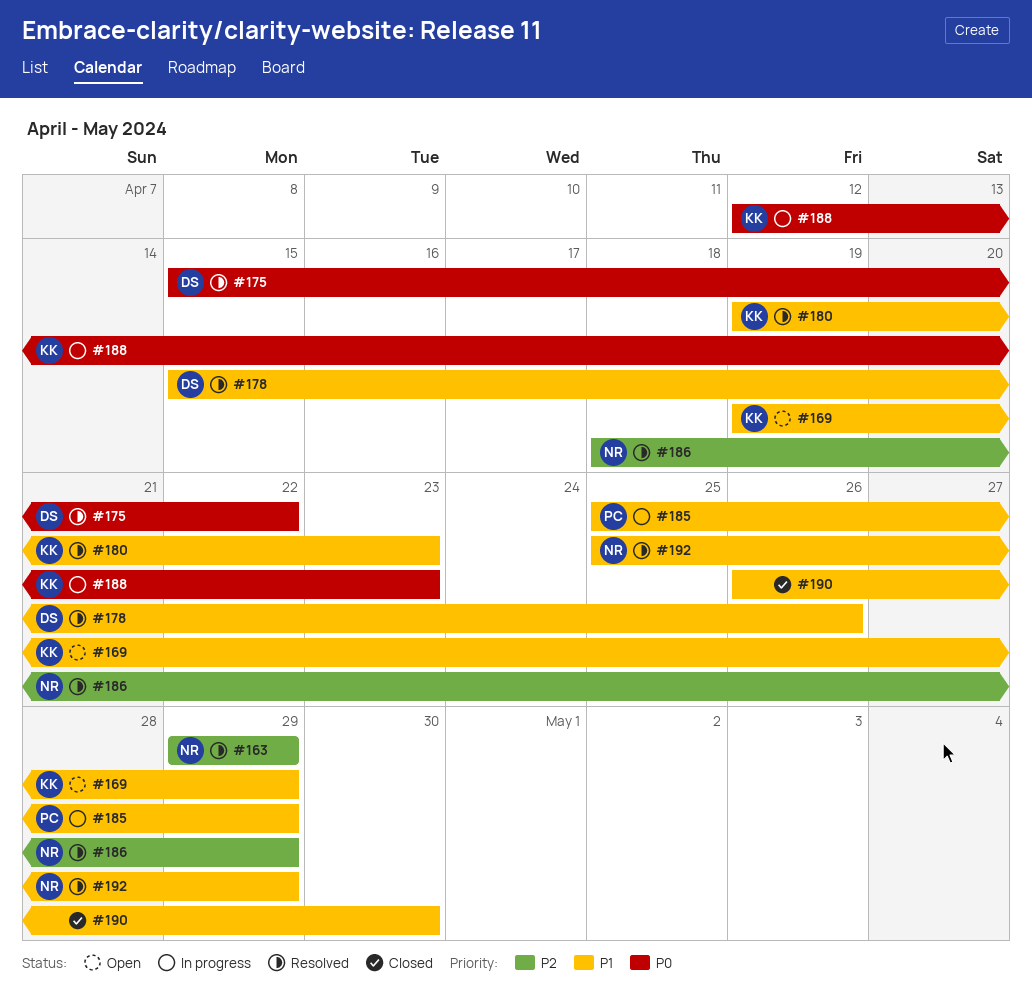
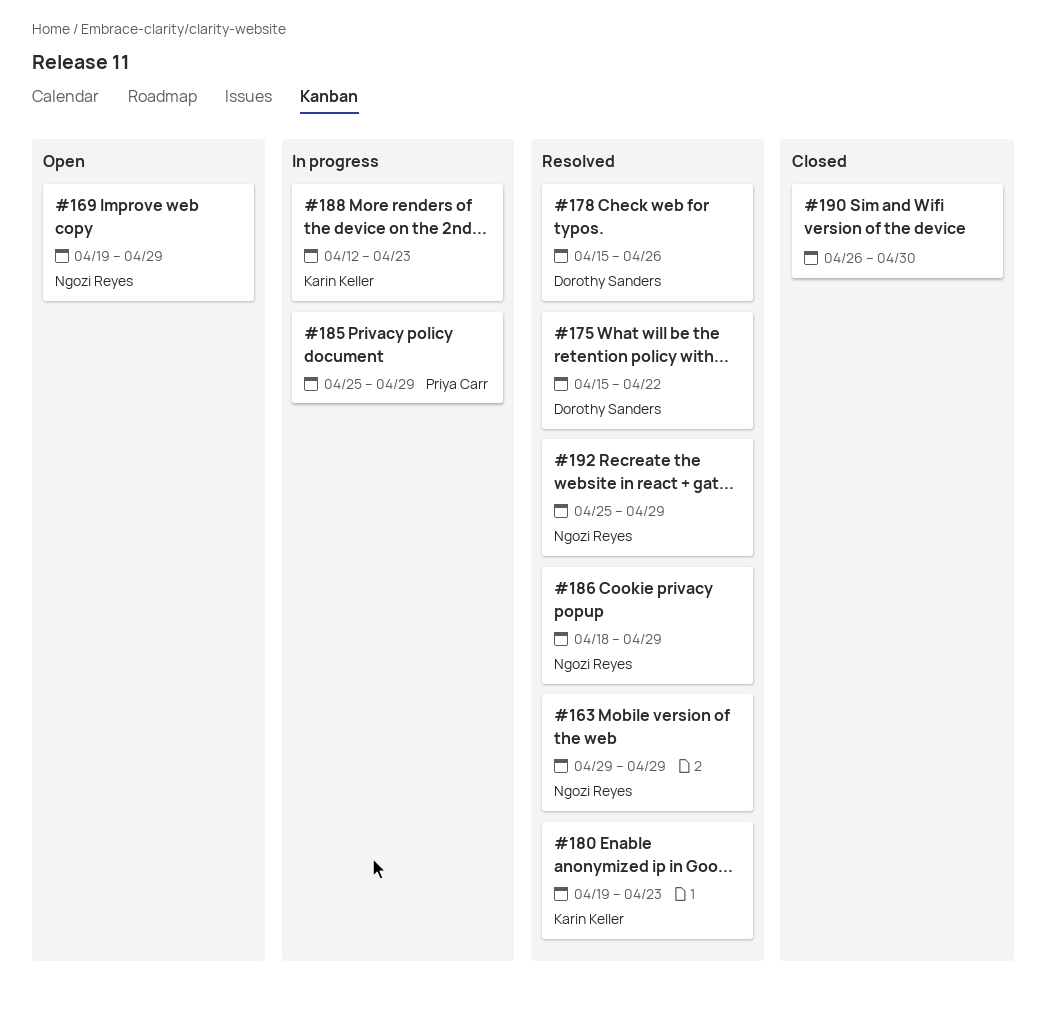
#169, owner: Karin Keller -> Ngozi Reyes

